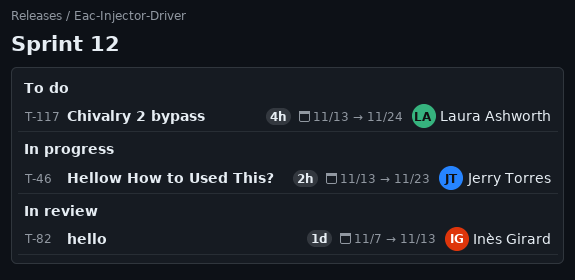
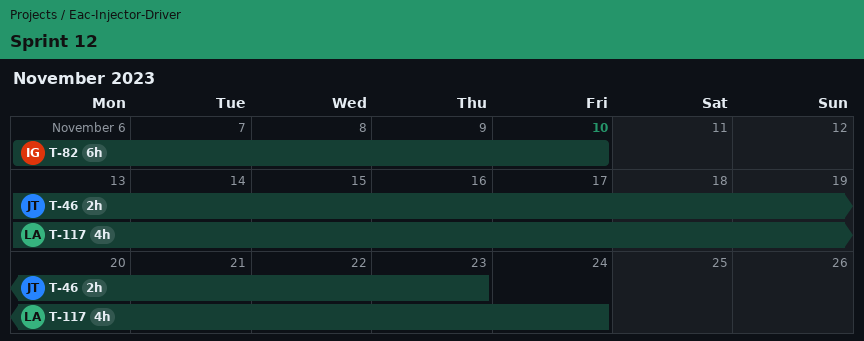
T-82, estimate: 1d -> 6h
T-82, start: Nov 7 -> Nov 6
T-82, due: Nov 13 -> Nov 10

